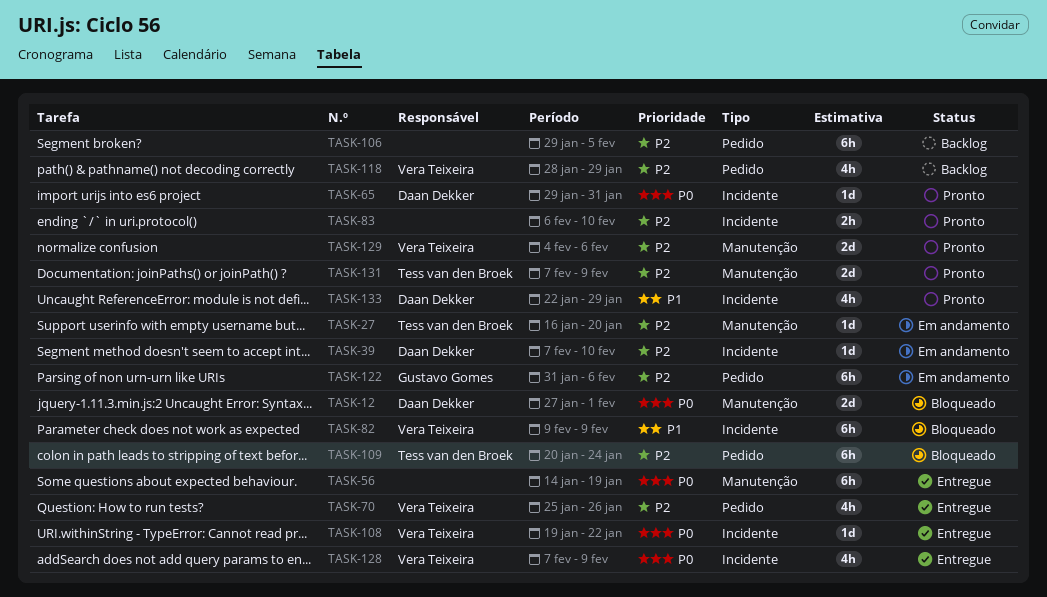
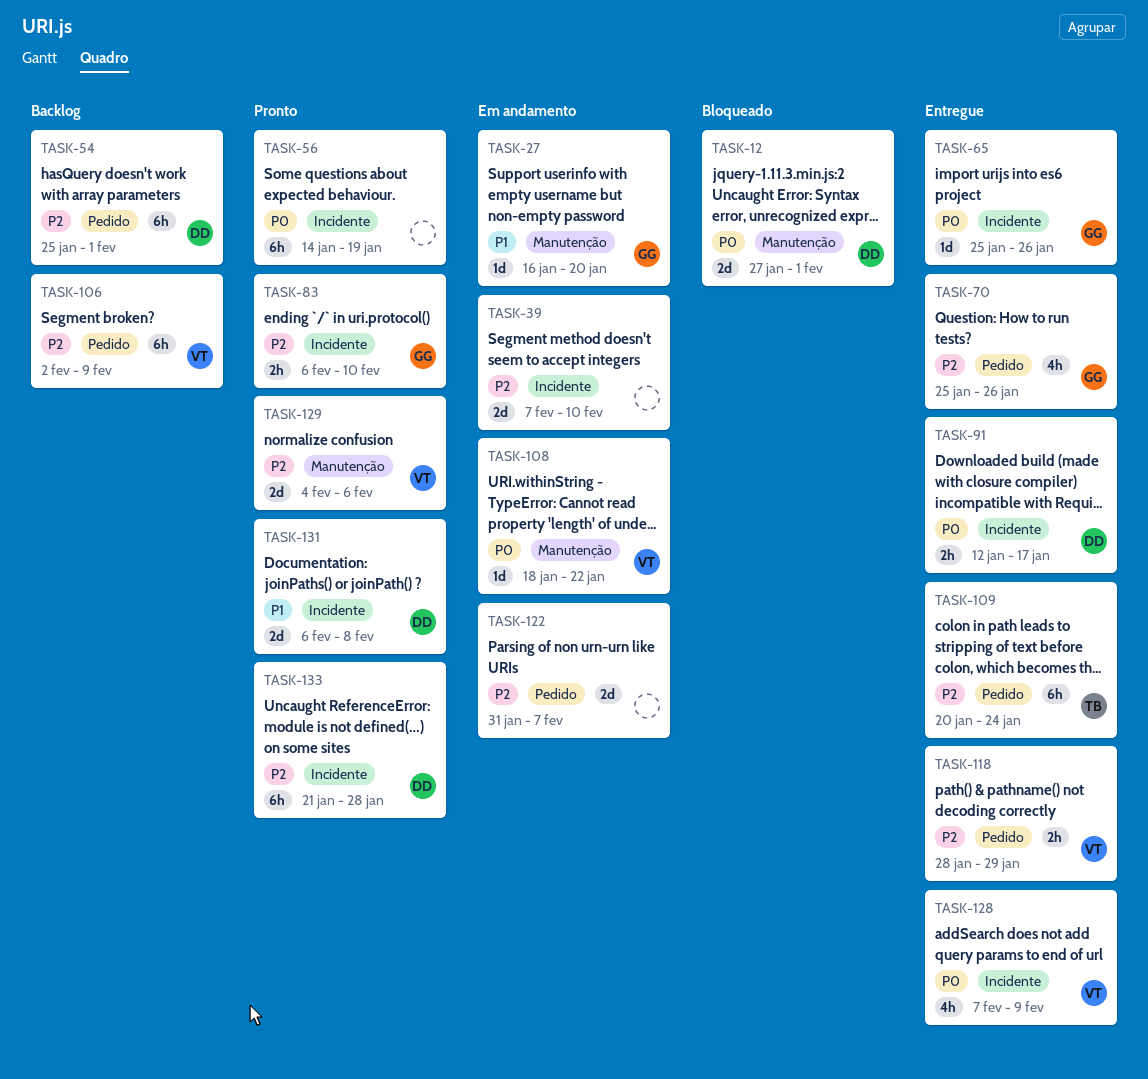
TASK-27, owner: Tess van den Broek -> Gustavo Gomes
TASK-27, priority: P2 -> P1
TASK-39, owner: Daan Dekker -> none
TASK-39, estimate: 1d -> 2d
TASK-54: none -> present
TASK-56, status: Entregue -> Pronto
TASK-56, label: Manutenção -> Incidente
TASK-65, status: Pronto -> Entregue
TASK-65, owner: Daan Dekker -> Gustavo Gomes
TASK-65, start: Jan 29 -> Jan 25
TASK-65, due: Jan 31 -> Jan 26
TASK-70, owner: Vera Teixeira -> Gustavo Gomes
TASK-82: present -> none
TASK-83, owner: none -> Gustavo Gomes
TASK-91: none -> present
TASK-106, owner: none -> Vera Teixeira
TASK-106, start: Jan 29 -> Feb 2
TASK-106, due: Feb 5 -> Feb 9
TASK-108, status: Entregue -> Em andamento
TASK-108, label: Incidente -> Manutenção
TASK-108, start: Jan 19 -> Jan 18
TASK-109, status: Bloqueado -> Entregue
TASK-118, status: Backlog -> Entregue
TASK-118, estimate: 4h -> 2h
TASK-122, owner: Gustavo Gomes -> none
TASK-122, estimate: 6h -> 2d
TASK-122, due: Feb 6 -> Feb 7
TASK-131, owner: Tess van den Broek -> Daan Dekker
TASK-131, priority: P2 -> P1
TASK-131, label: Manutenção -> Incidente
TASK-131, start: Feb 7 -> Feb 6
TASK-131, due: Feb 9 -> Feb 8
TASK-133, priority: P1 -> P2
TASK-133, estimate: 4h -> 6h
TASK-133, start: Jan 22 -> Jan 21
TASK-133, due: Jan 29 -> Jan 28

